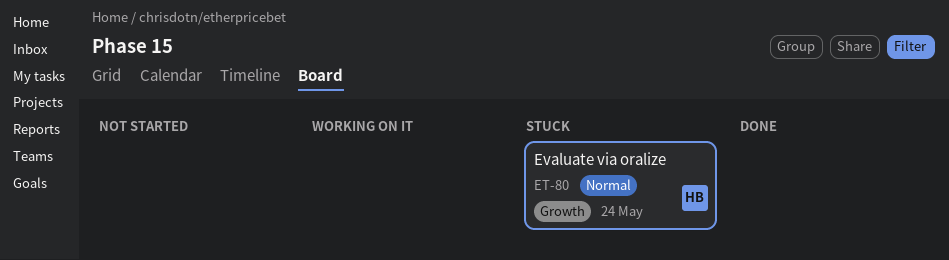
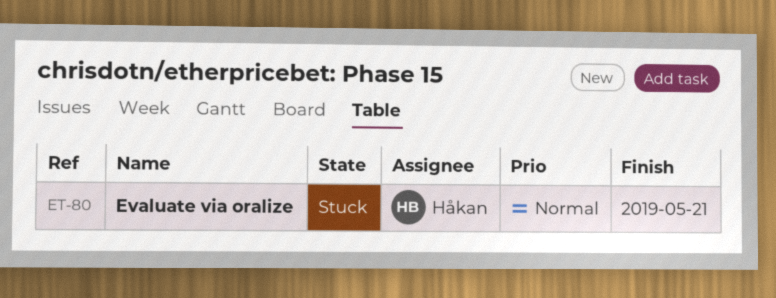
ET-80, due: May 24 -> May 21

